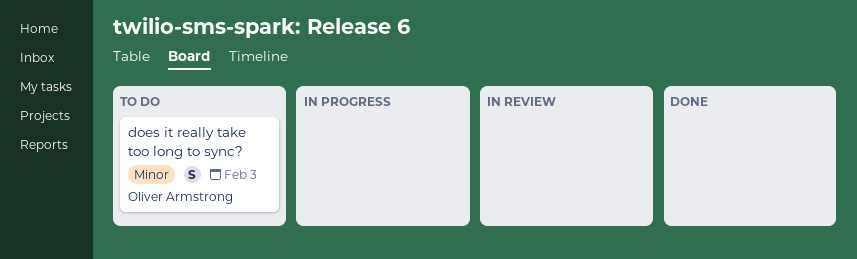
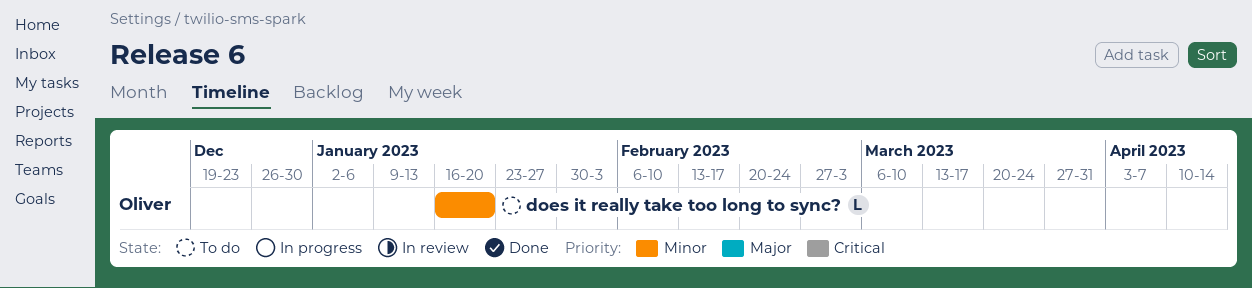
does it really take too long to sync?, estimate: S -> L
does it really take too long to sync?, due: Feb 3 -> Jan 20

